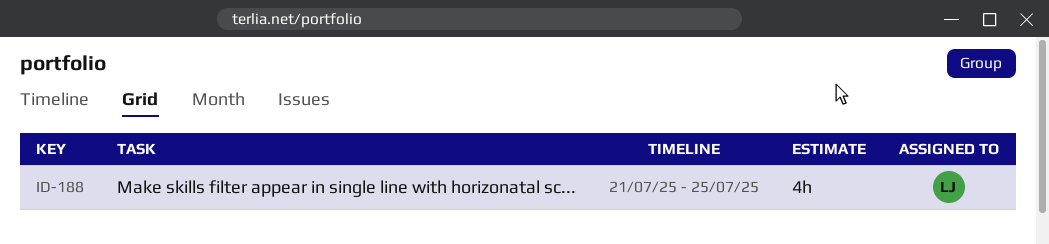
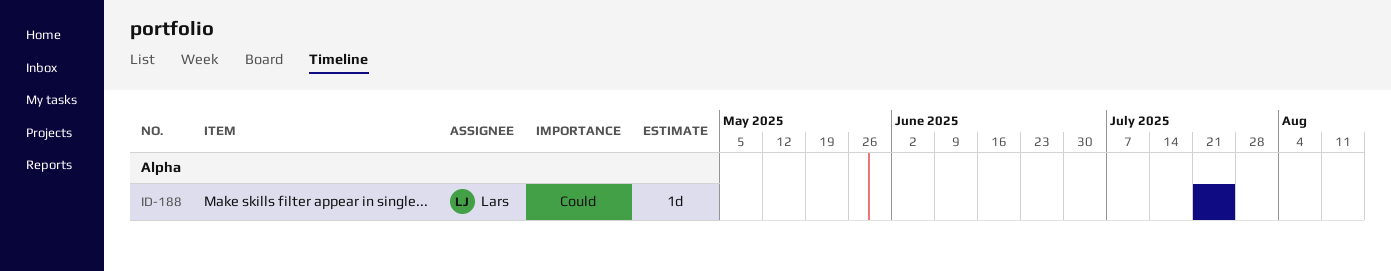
ID-188, estimate: 4h -> 1d

